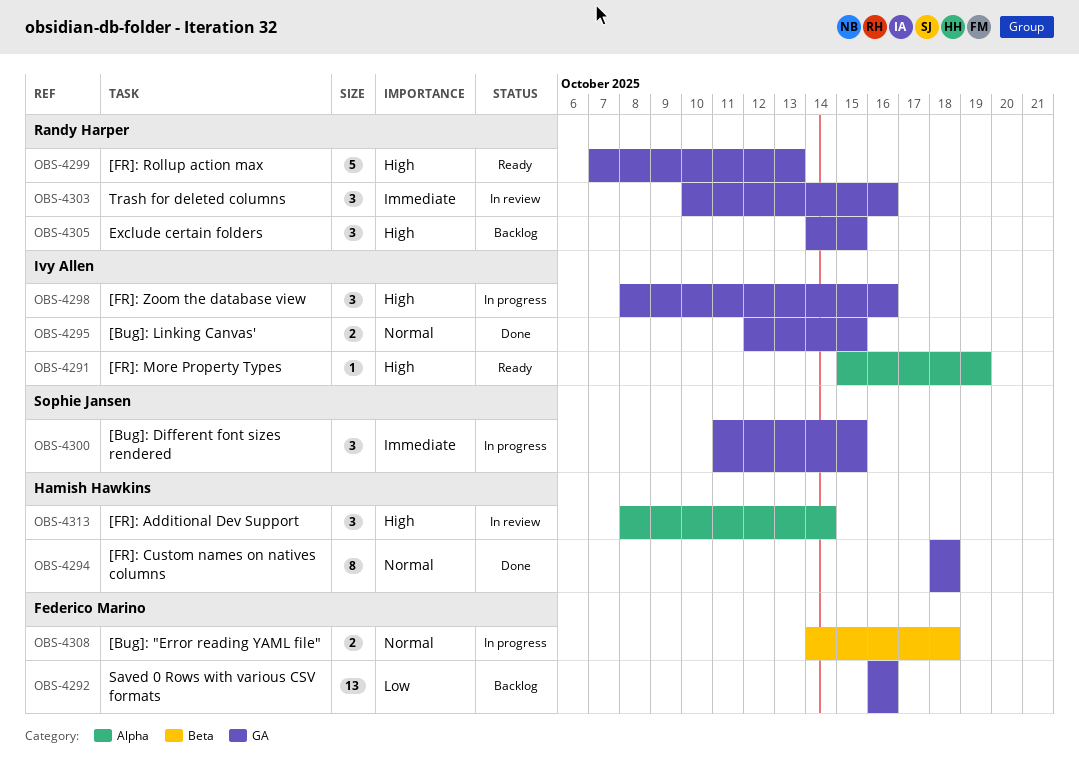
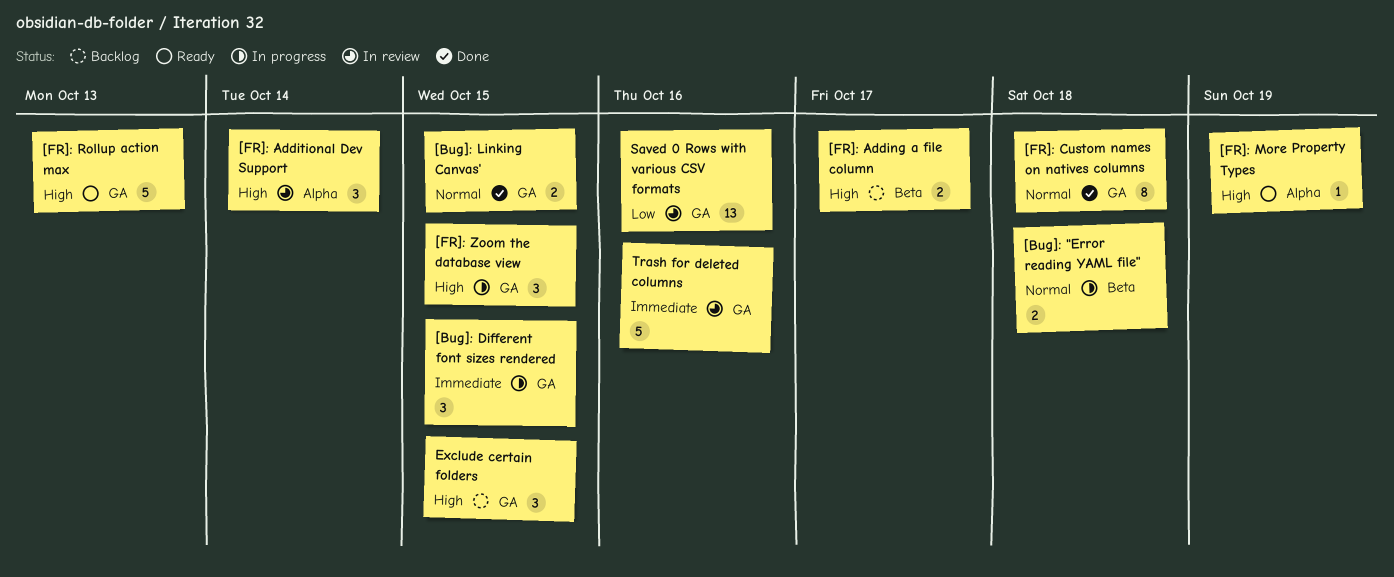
[FR]: Adding a file column: none -> present
[FR]: Zoom the database view, due: Oct 16 -> Oct 15
Saved 0 Rows with various CSV formats, status: Backlog -> In review
Trash for deleted columns, estimate: 3 -> 5

